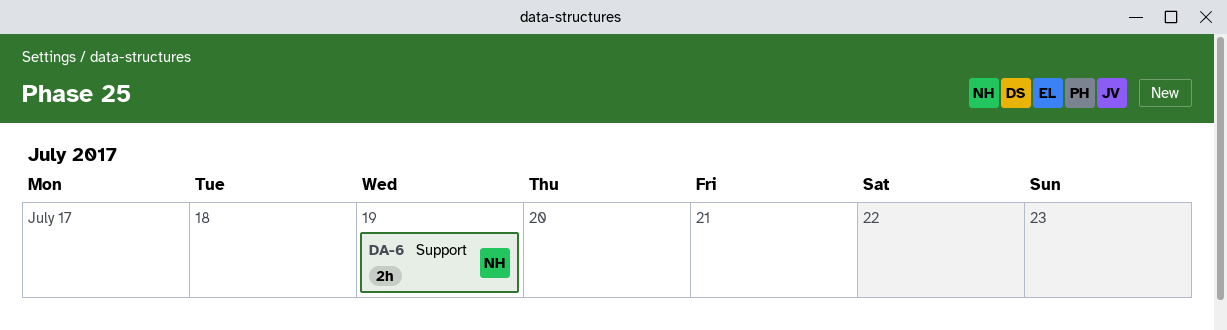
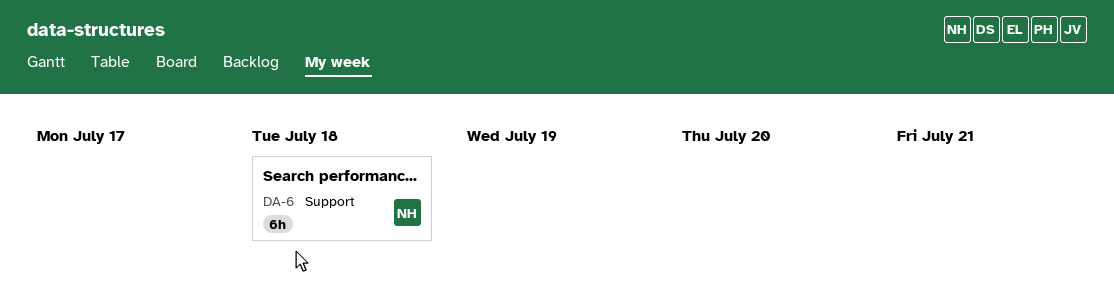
DA-6, estimate: 2h -> 6h
DA-6, due: Jul 19 -> Jul 18

